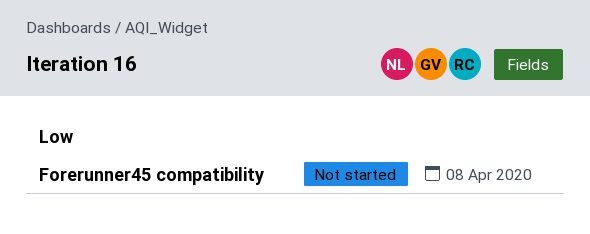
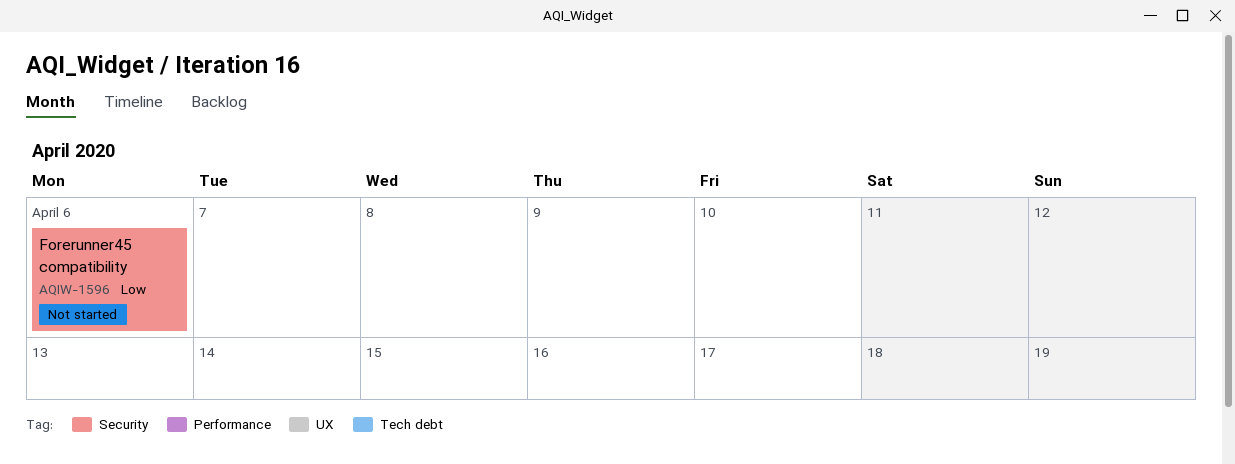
Forerunner45 compatibility, due: Apr 8 -> Apr 6

